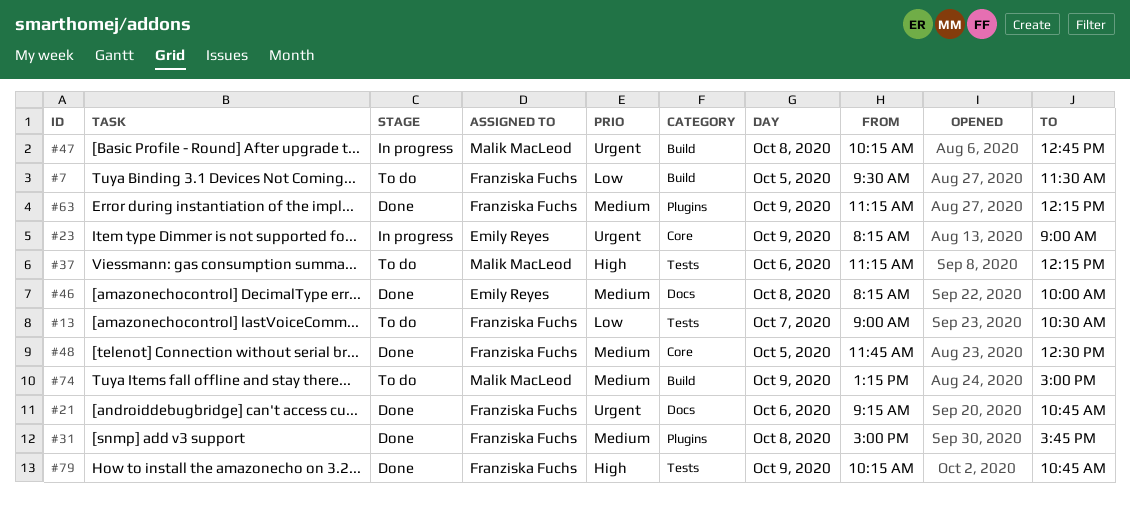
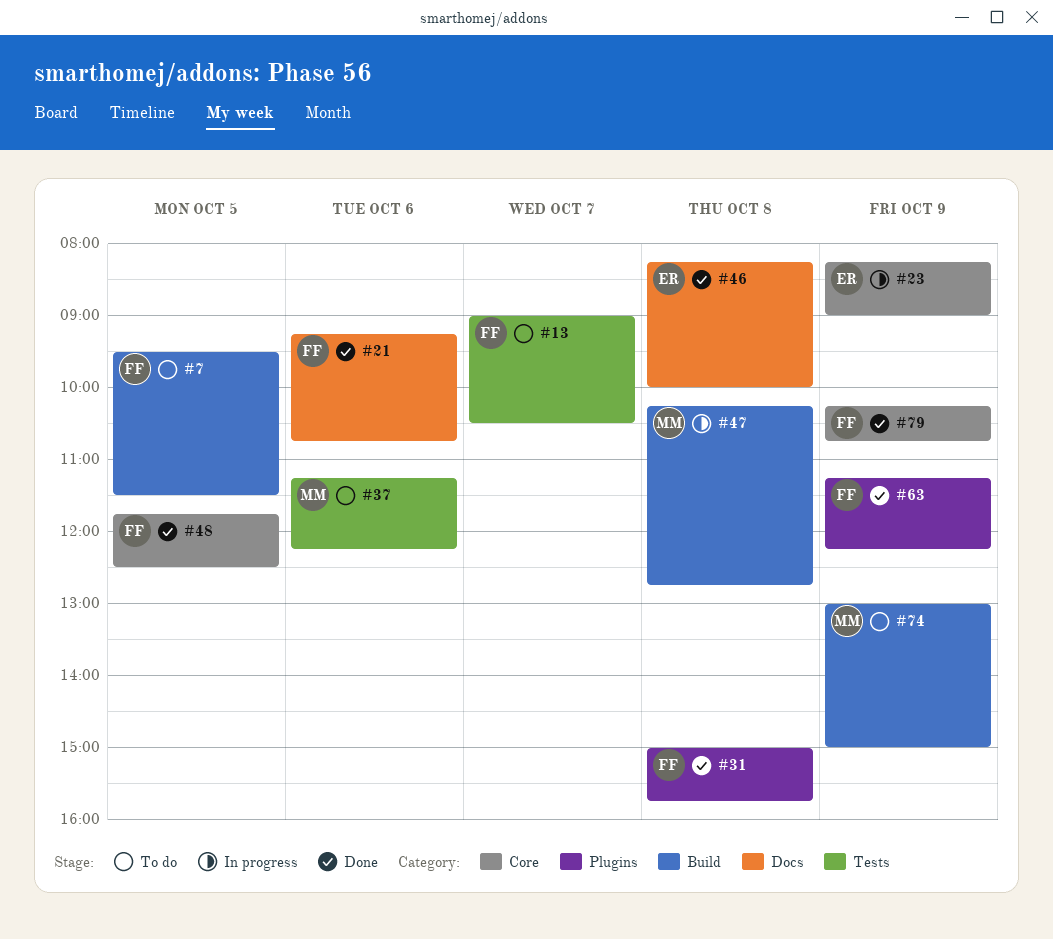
#74, begins: 13:15 -> 13:00
#79, label: Tests -> Core

